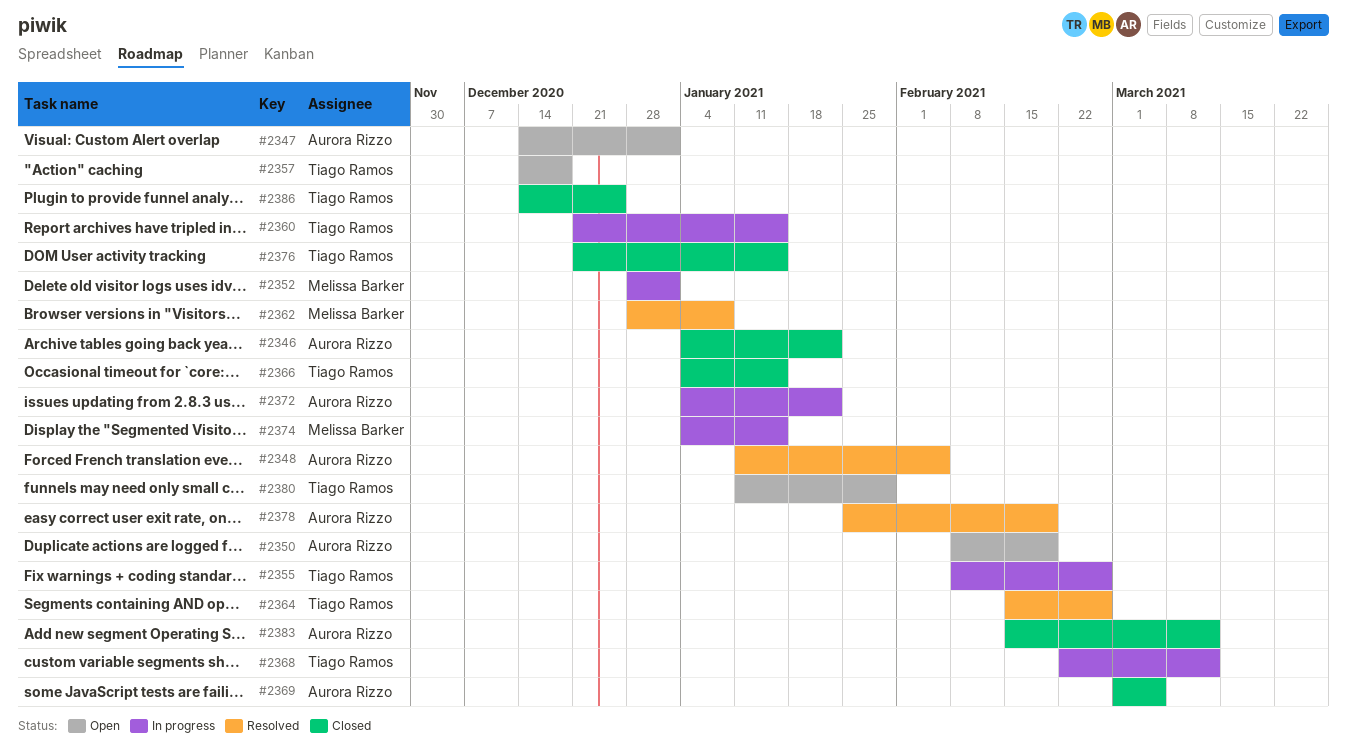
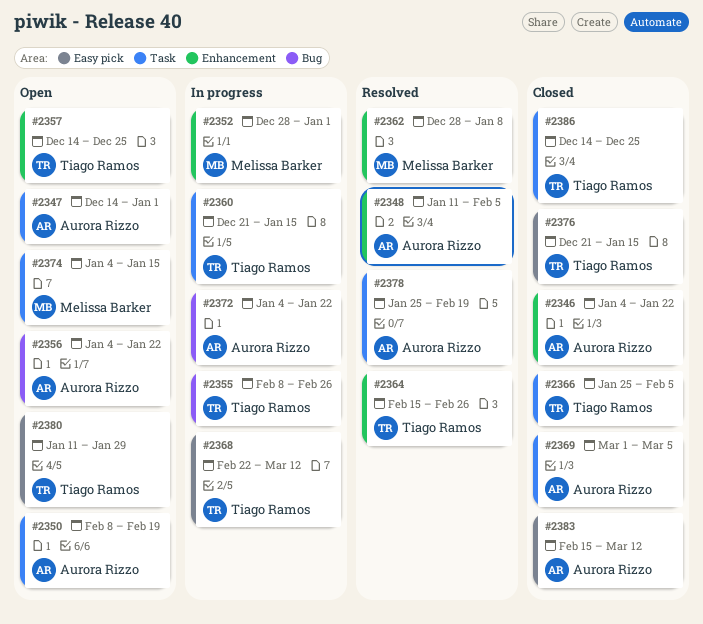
#2356: none -> present
#2357, due: Dec 18 -> Dec 25
#2366, start: Jan 4 -> Jan 25
#2366, due: Jan 15 -> Feb 5
#2374, status: In progress -> Open

